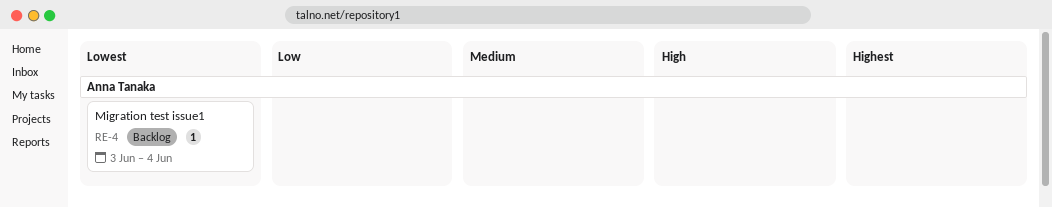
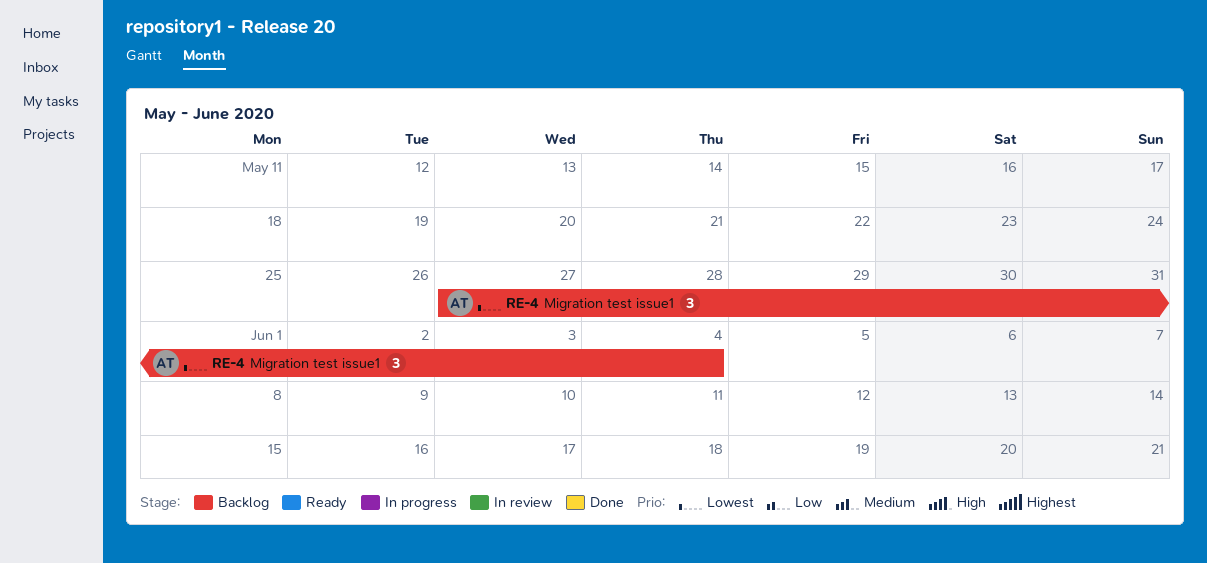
RE-4, estimate: 1 -> 3
RE-4, start: Jun 3 -> May 27

